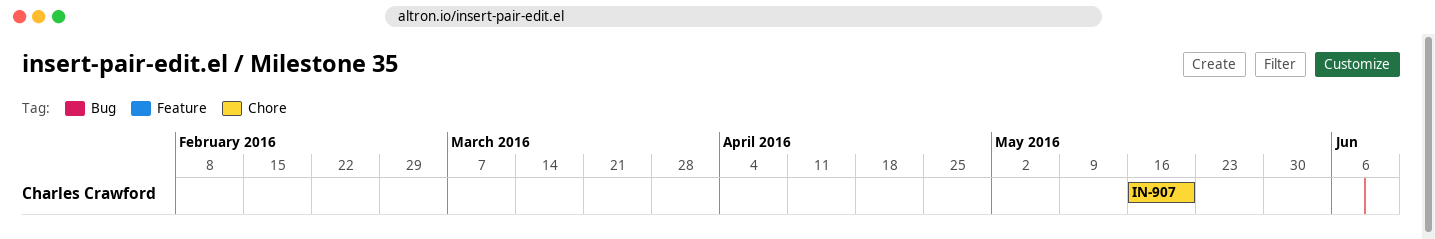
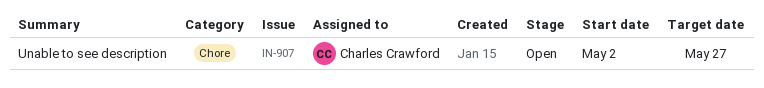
IN-907, start: May 16 -> May 2
IN-907, due: May 20 -> May 27

